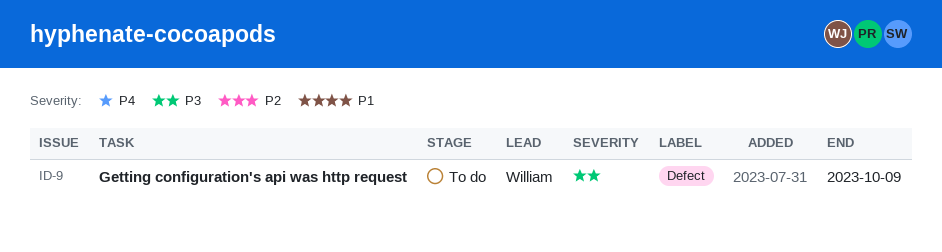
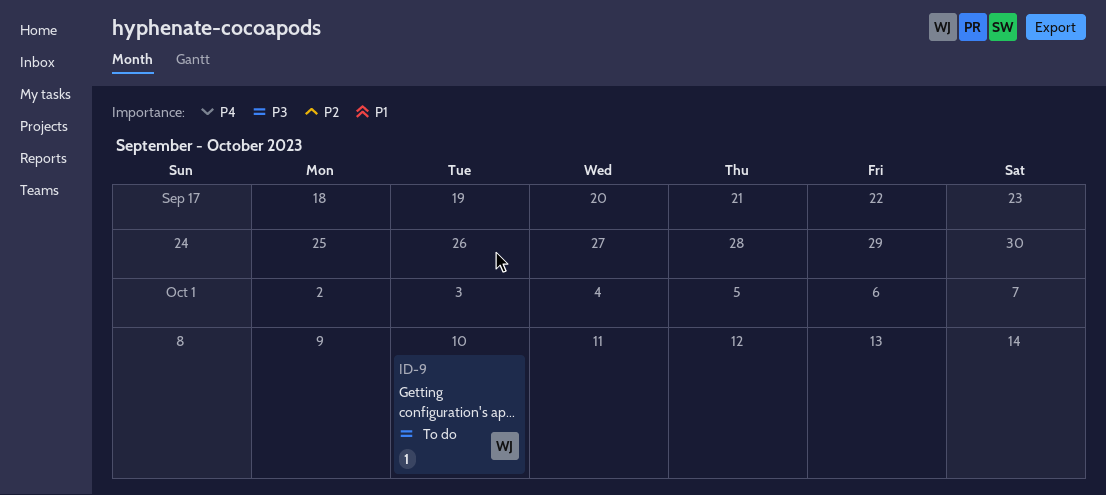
ID-9, due: Oct 9 -> Oct 10

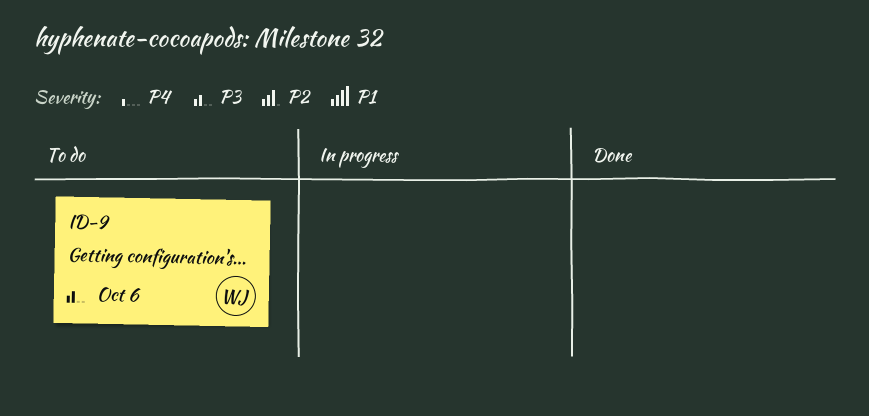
ID-9, due: Oct 10 -> Oct 6

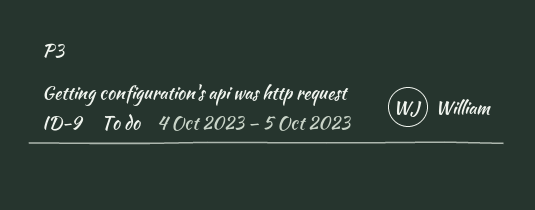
ID-9, due: Oct 6 -> Oct 5

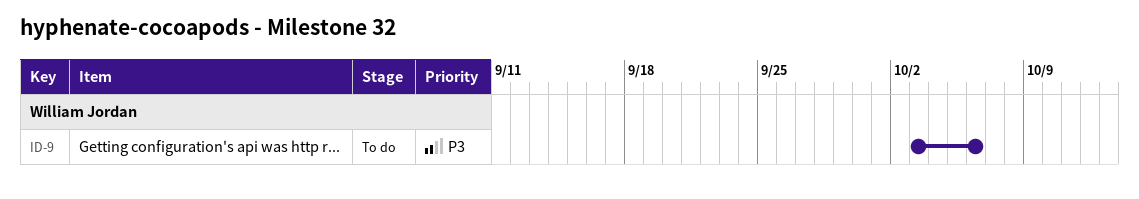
ID-9, start: Oct 4 -> Oct 3
ID-9, due: Oct 5 -> Oct 6

